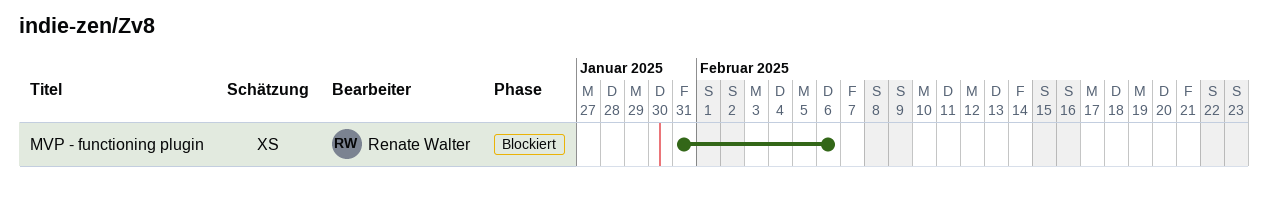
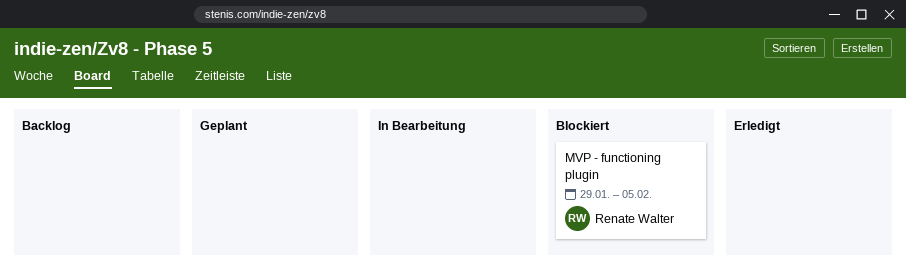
MVP - functioning plugin, start: Jan 31 -> Jan 29
MVP - functioning plugin, due: Feb 6 -> Feb 5

